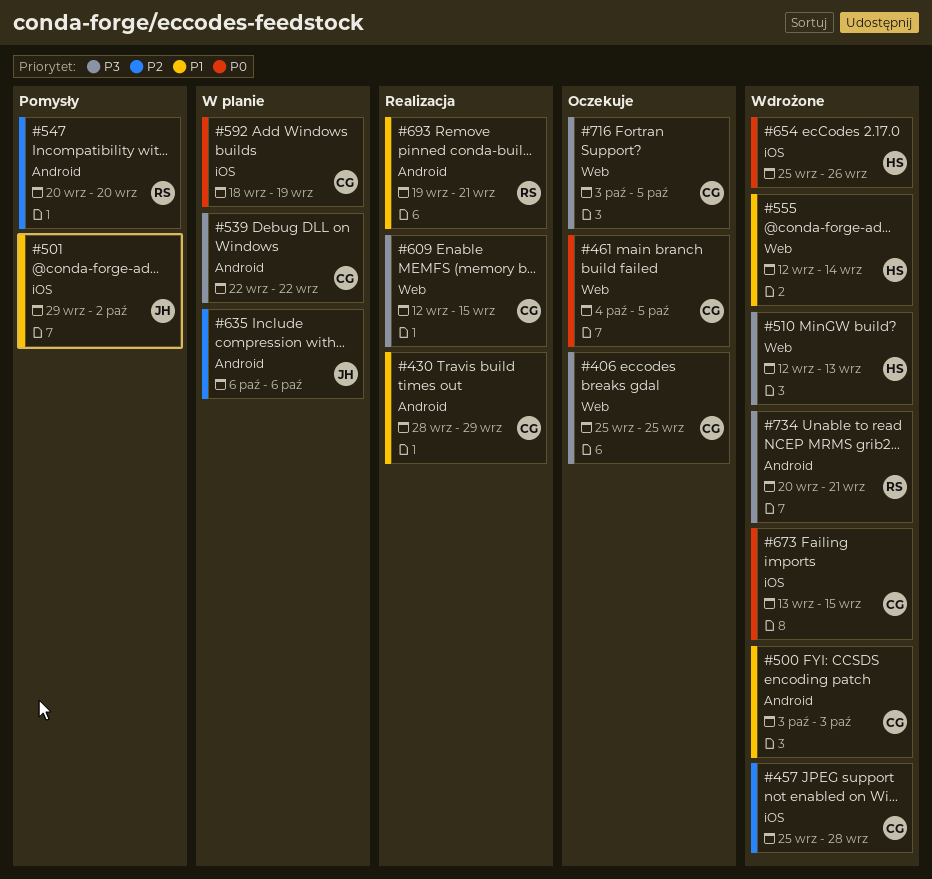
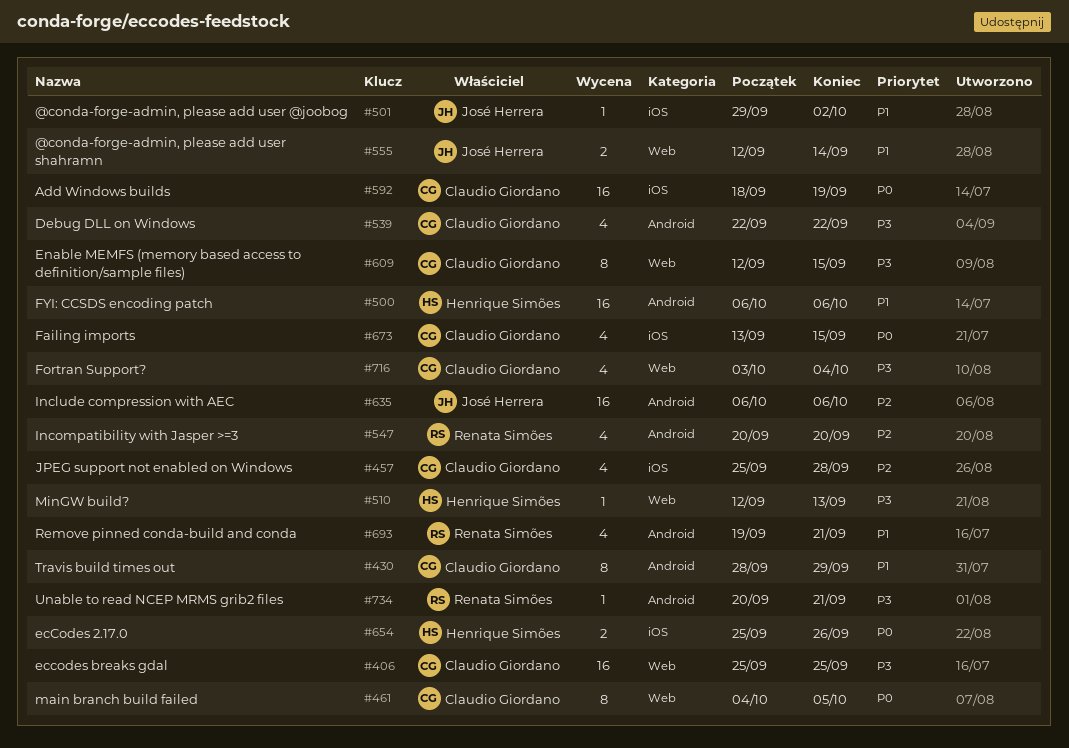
#500, owner: Claudio Giordano -> Henrique Simões
#500, start: Oct 3 -> Oct 6
#500, due: Oct 3 -> Oct 6
#555, owner: Henrique Simões -> José Herrera
#716, due: Oct 5 -> Oct 4

